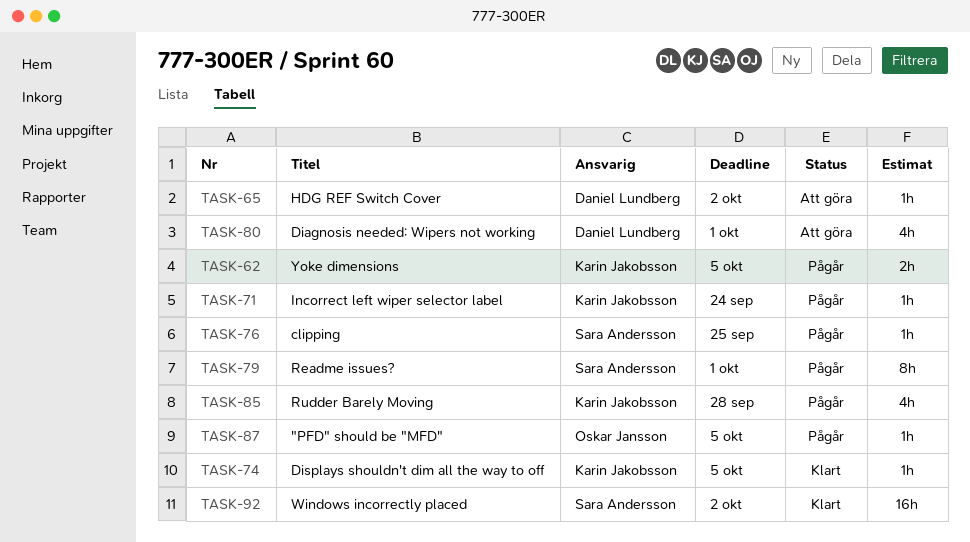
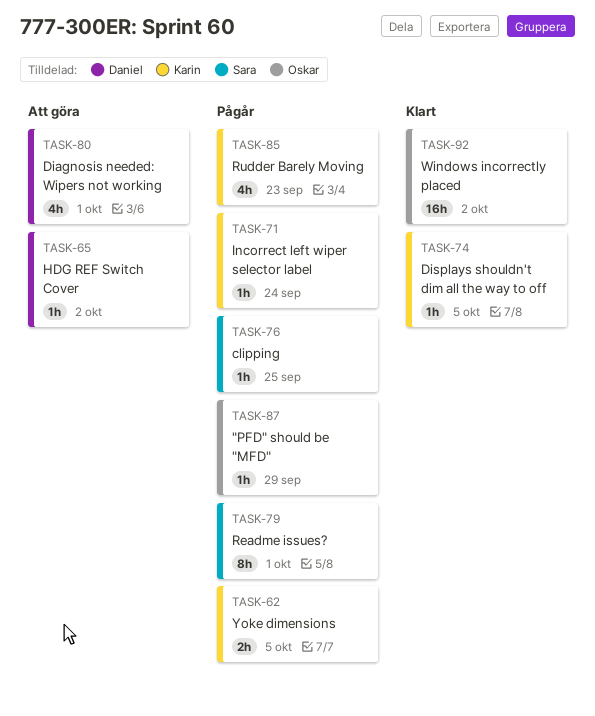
TASK-85, due: Sep 28 -> Sep 23
TASK-87, due: Oct 5 -> Sep 29
TASK-92, owner: Sara Andersson -> Oskar Jansson

